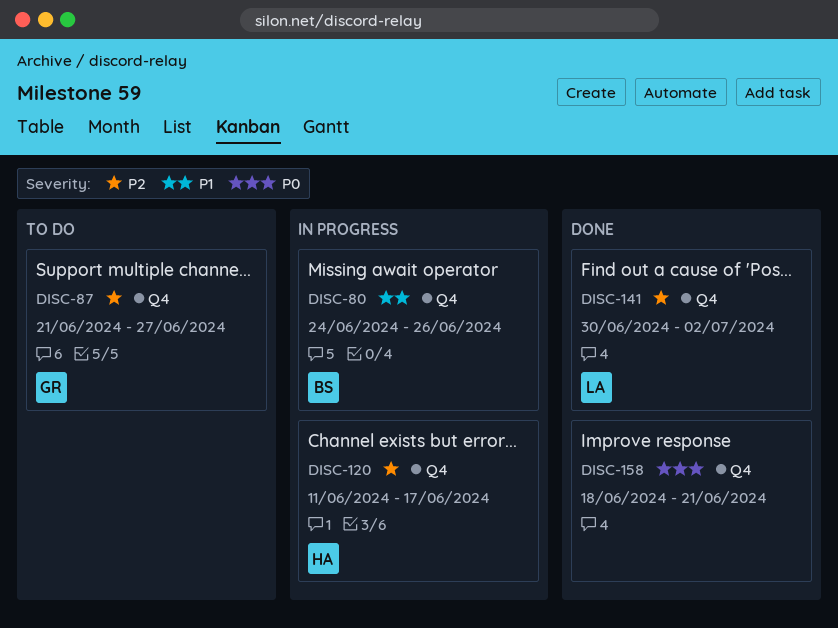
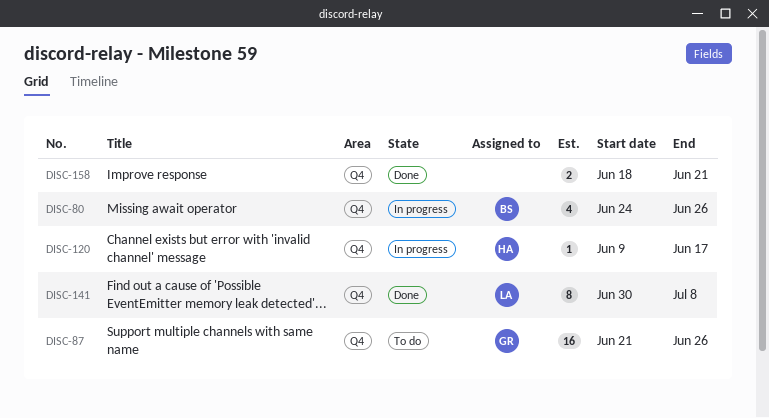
DISC-87, due: Jun 27 -> Jun 26
DISC-120, start: Jun 11 -> Jun 9
DISC-141, due: Jul 2 -> Jul 8

